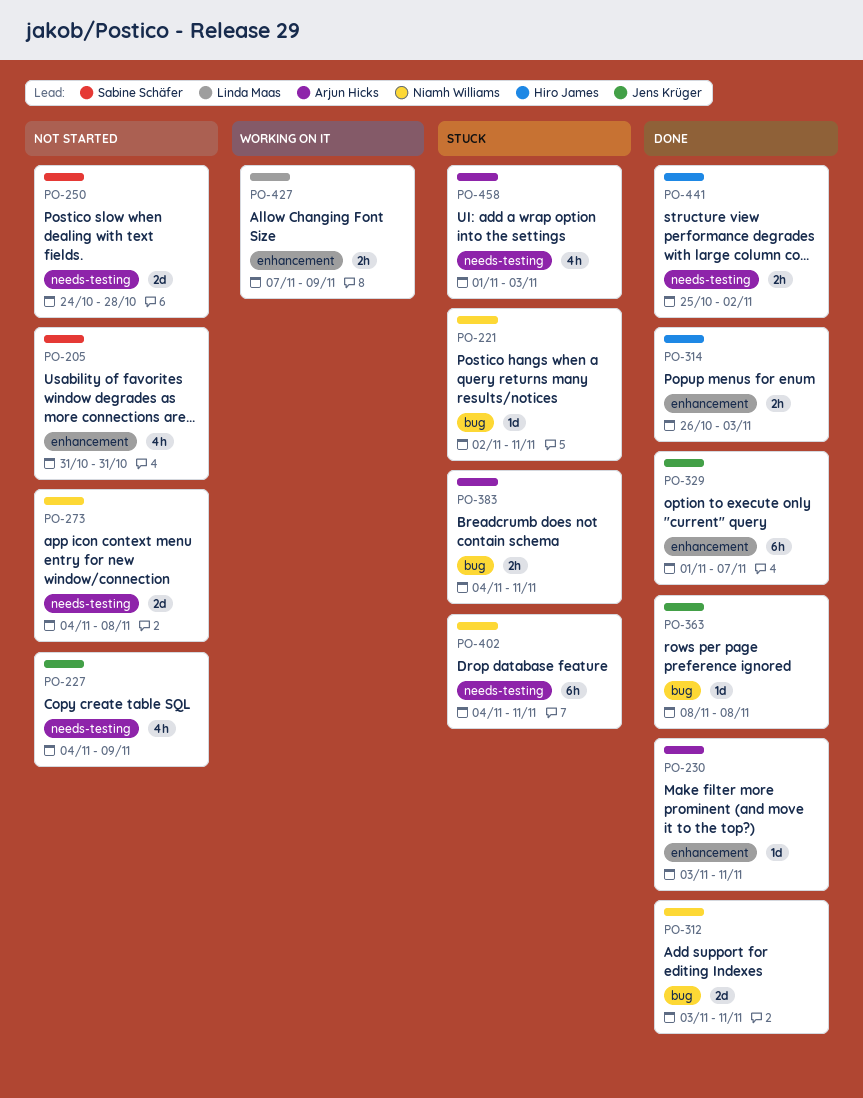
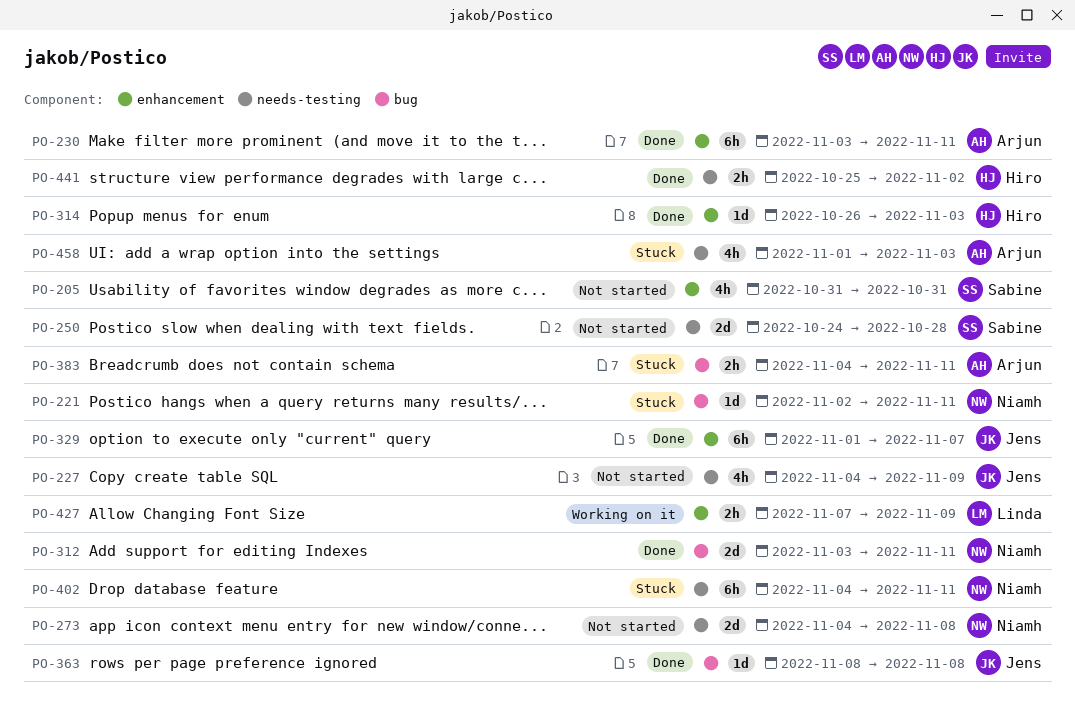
PO-230, estimate: 1d -> 6h
PO-314, estimate: 2h -> 1d

